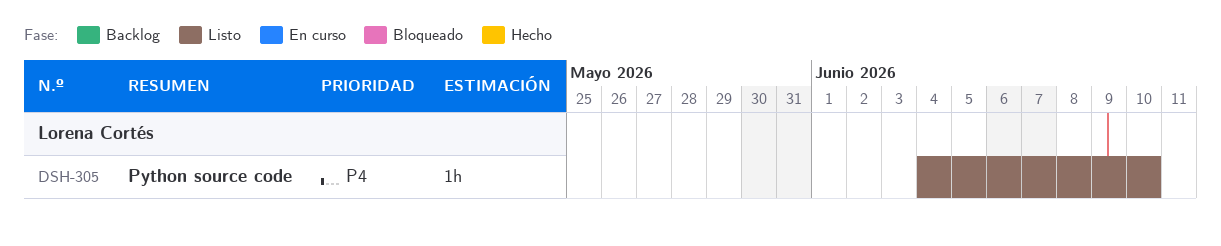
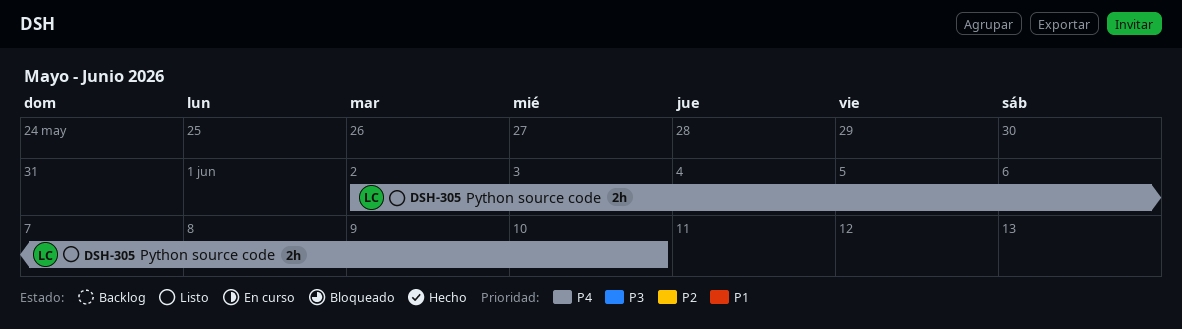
DSH-305, estimate: 1h -> 2h
DSH-305, start: Jun 4 -> Jun 2

